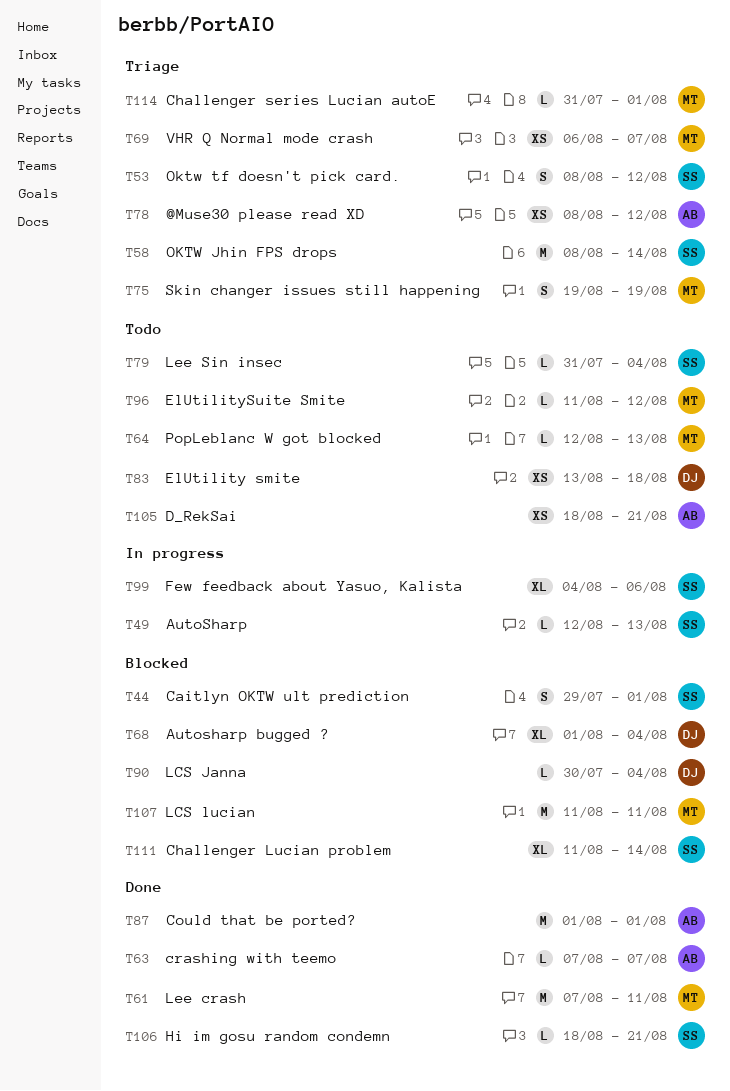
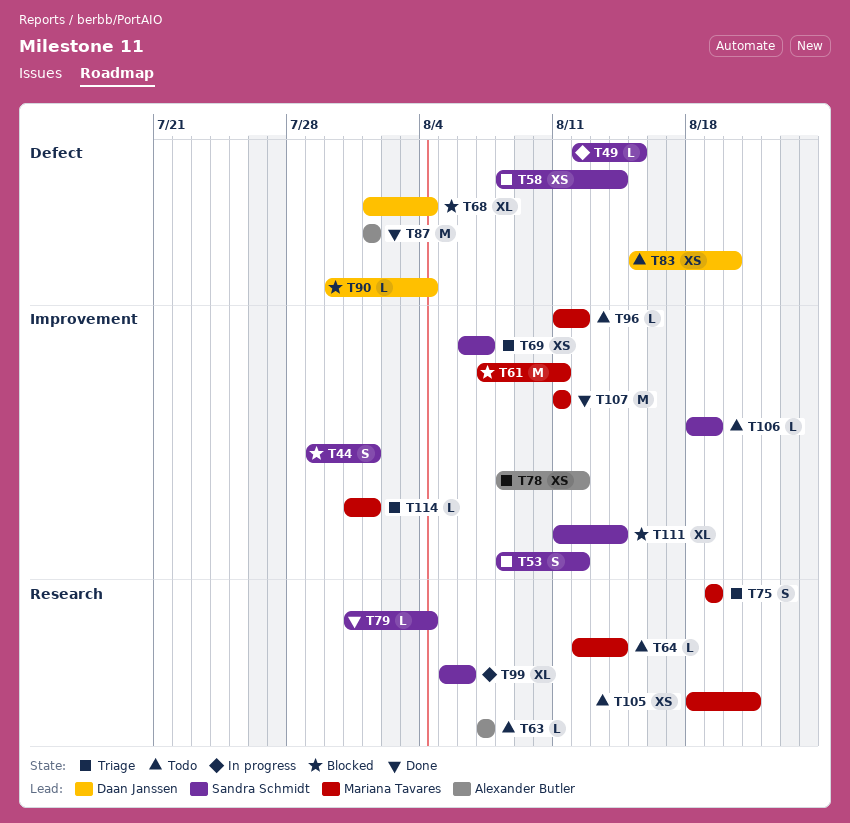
T49, due: Aug 13 -> Aug 15
T58, estimate: M -> XS
T61, status: Done -> Blocked
T63, status: Done -> Todo
T64, due: Aug 13 -> Aug 14
T69, owner: Mariana Tavares -> Sandra Schmidt
T79, status: Todo -> Done
T83, start: Aug 13 -> Aug 15
T83, due: Aug 18 -> Aug 20
T99, start: Aug 4 -> Aug 5
T105, owner: Alexander Butler -> Mariana Tavares
T106, status: Done -> Todo
T106, due: Aug 21 -> Aug 19
T107, status: Blocked -> Done

